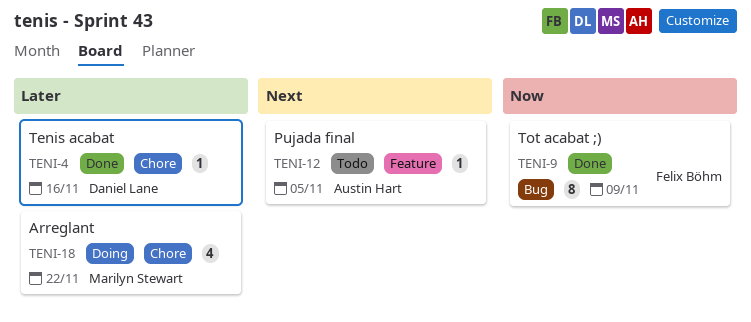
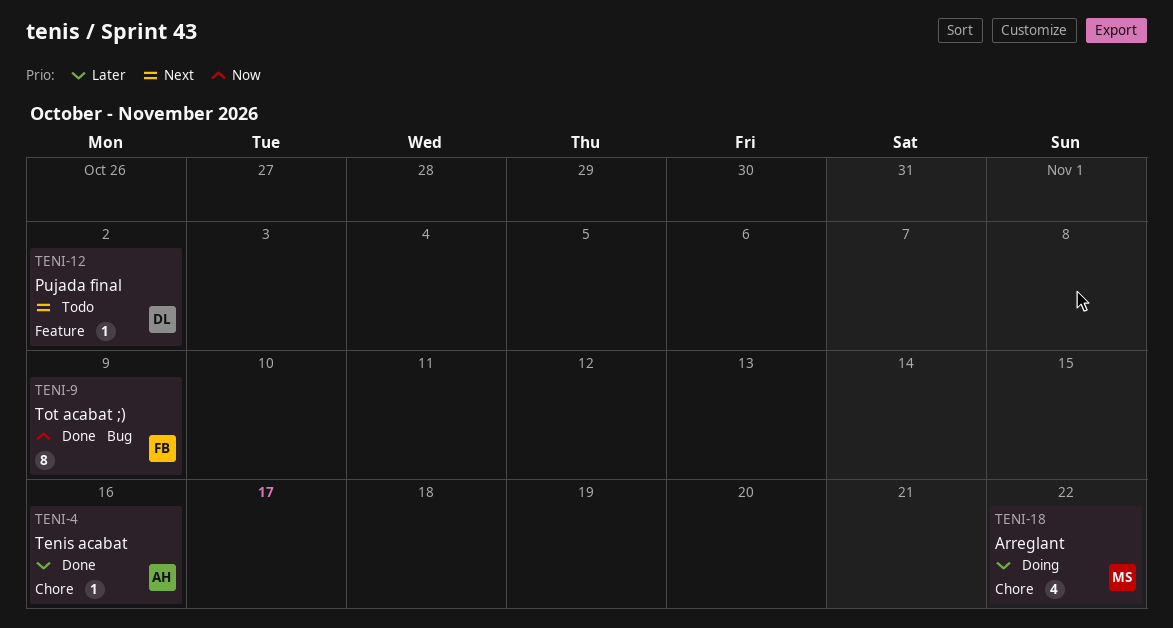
TENI-4, owner: Daniel Lane -> Austin Hart
TENI-12, owner: Austin Hart -> Daniel Lane
TENI-12, due: Nov 5 -> Nov 2

